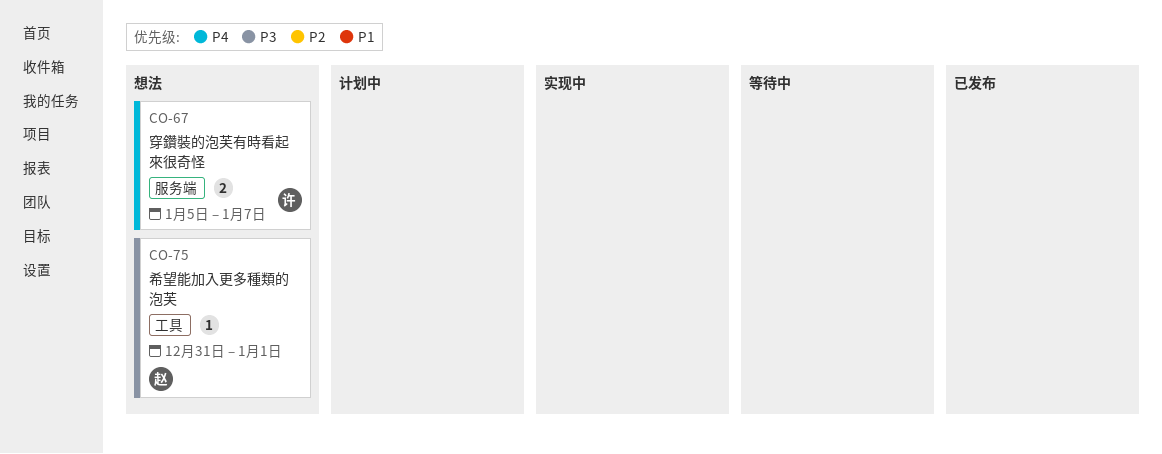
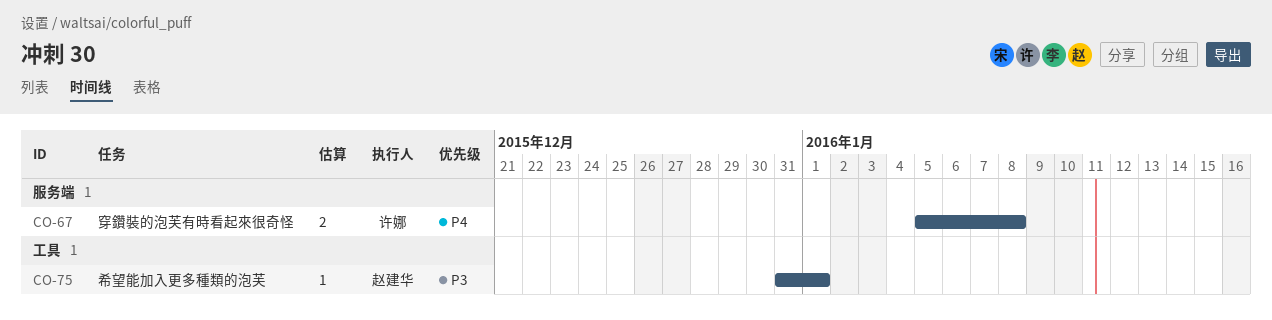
CO-67, due: Jan 7 -> Jan 8

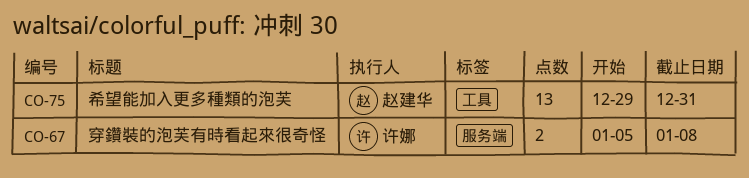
CO-75, estimate: 1 -> 13
CO-75, start: Dec 31 -> Dec 29
CO-75, due: Jan 1 -> Dec 31

